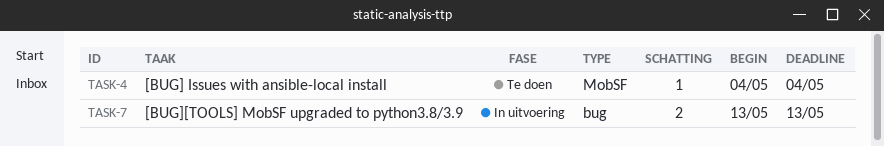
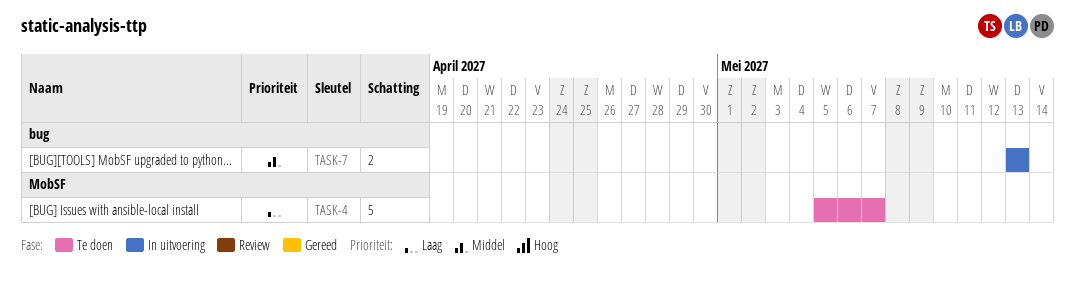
TASK-4, estimate: 1 -> 5
TASK-4, start: May 4 -> May 5
TASK-4, due: May 4 -> May 7

